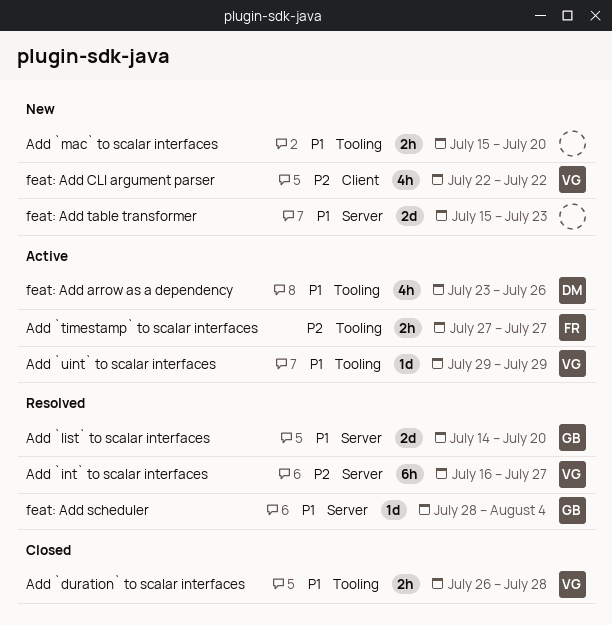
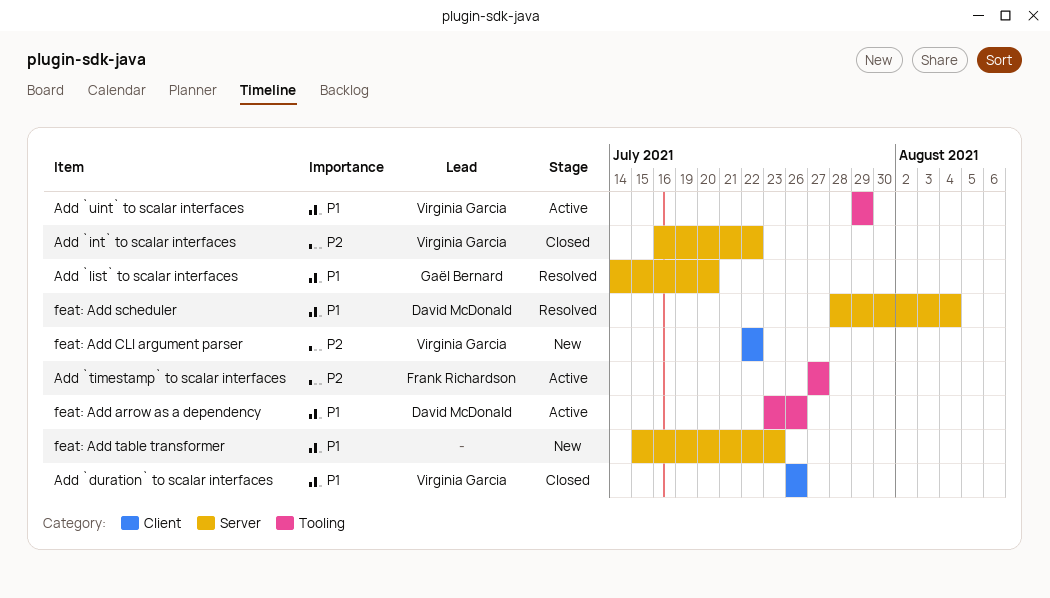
Add `duration` to scalar interfaces, label: Tooling -> Client
Add `duration` to scalar interfaces, due: Jul 28 -> Jul 26
Add `int` to scalar interfaces, status: Resolved -> Closed
Add `int` to scalar interfaces, due: Jul 27 -> Jul 22
Add `mac` to scalar interfaces: present -> none
feat: Add scheduler, owner: Gaël Bernard -> David McDonald

